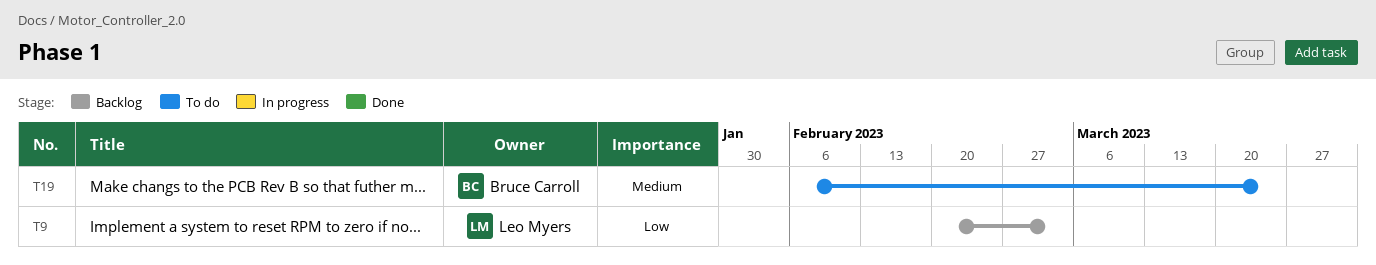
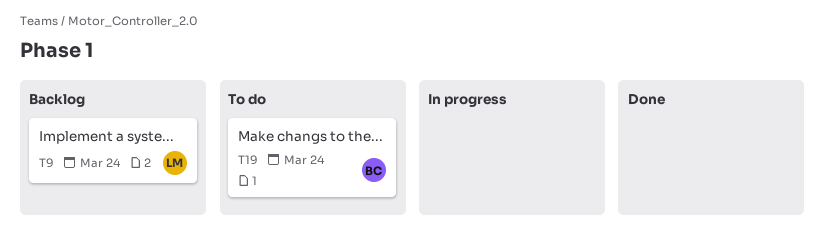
T9, due: Mar 3 -> Mar 24

